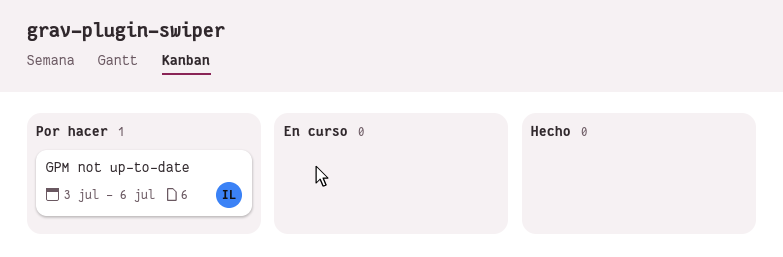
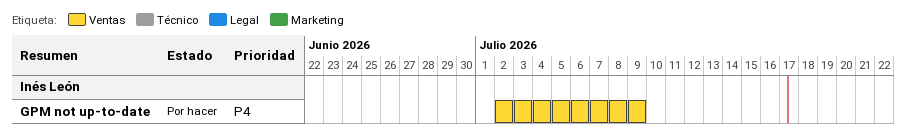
GPM not up-to-date, start: Jul 3 -> Jul 2
GPM not up-to-date, due: Jul 6 -> Jul 9

